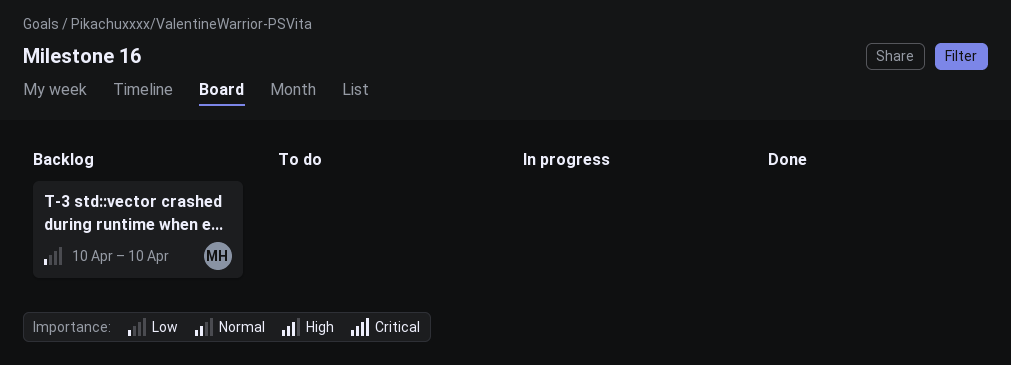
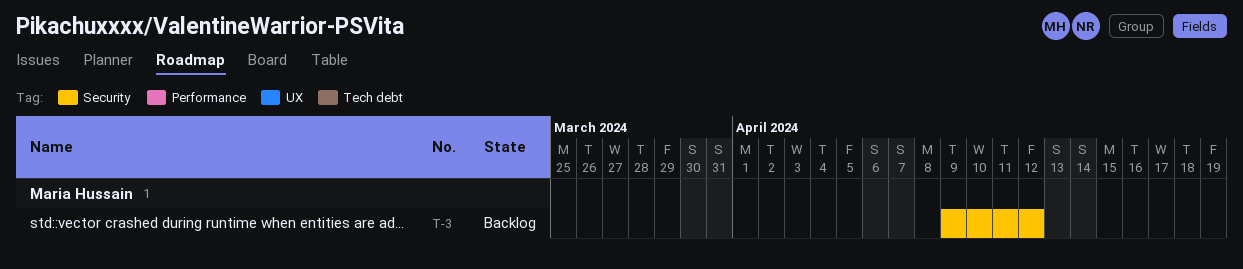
T-3, start: Apr 10 -> Apr 9
T-3, due: Apr 10 -> Apr 12

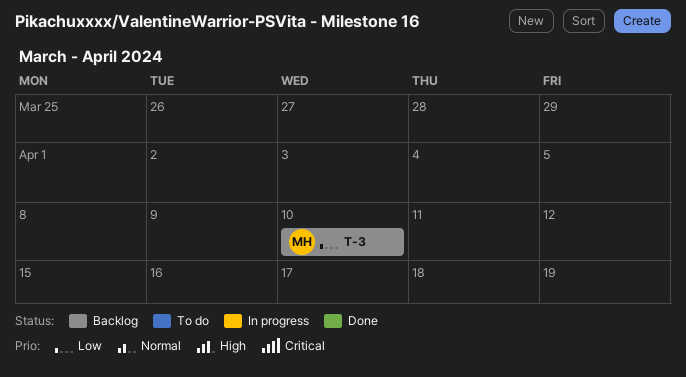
T-3, start: Apr 9 -> Apr 10
T-3, due: Apr 12 -> Apr 10

